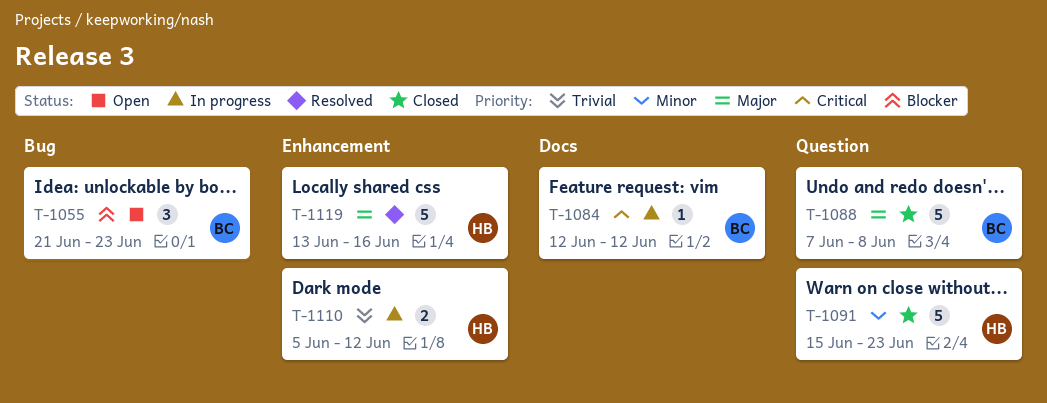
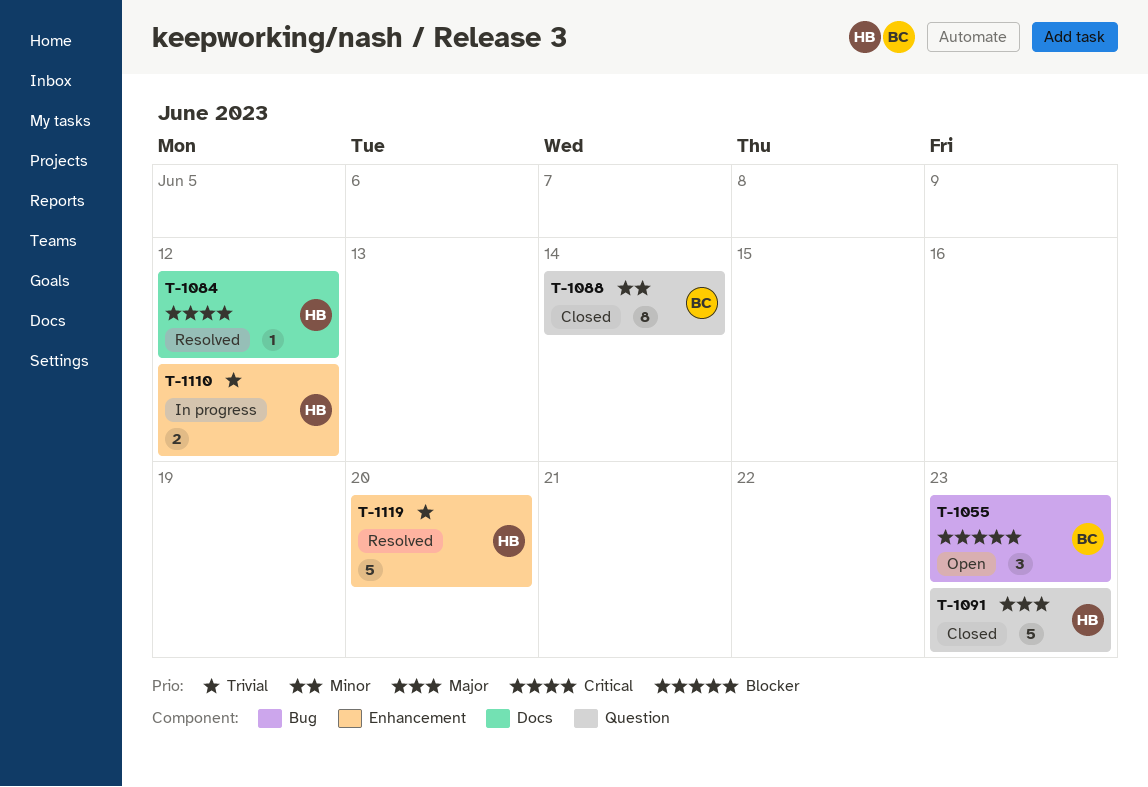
T-1084, status: In progress -> Resolved
T-1084, owner: BC -> HB
T-1088, priority: Major -> Minor
T-1088, estimate: 5 -> 8
T-1088, due: Jun 8 -> Jun 14
T-1091, priority: Minor -> Major
T-1119, priority: Major -> Trivial
T-1119, due: Jun 16 -> Jun 20

